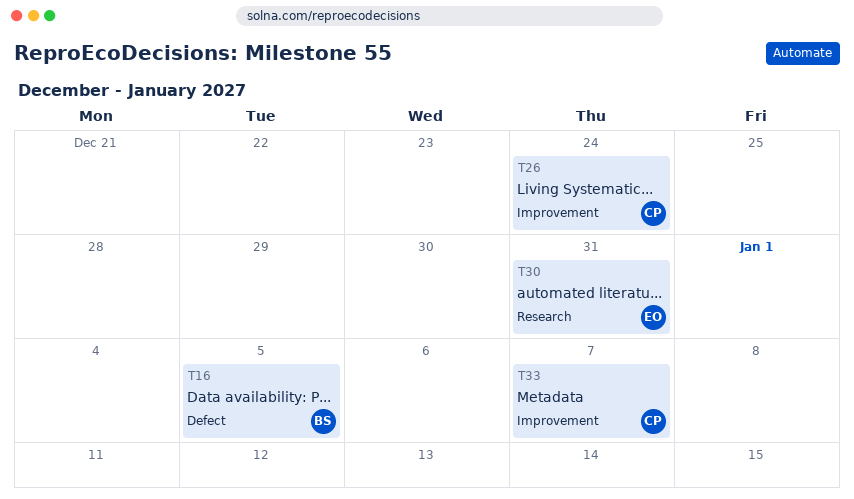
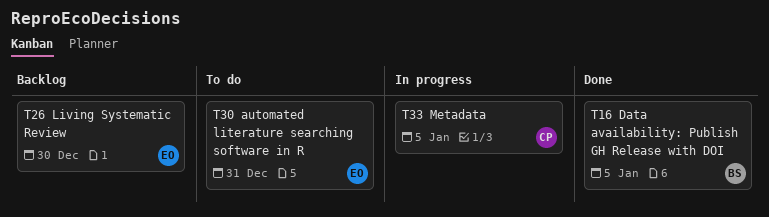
T26, owner: CP -> EO
T26, due: Dec 24 -> Dec 30
T33, due: Jan 7 -> Jan 5

